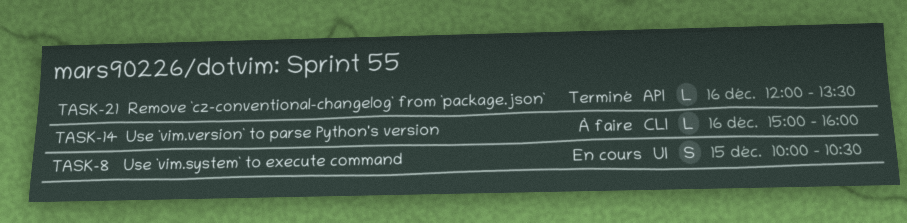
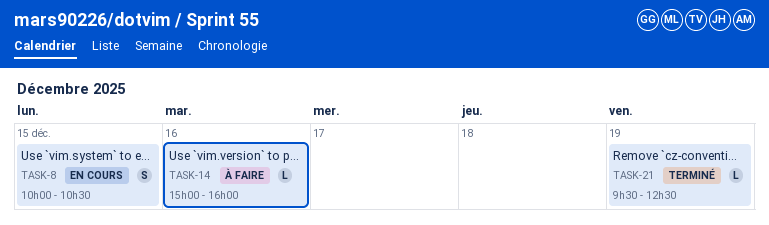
TASK-21, day: Dec 16 -> Dec 19
TASK-21, begins: 12:00 -> 09:30
TASK-21, ends: 13:30 -> 12:30

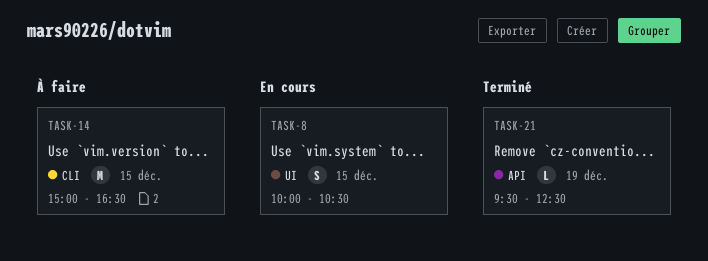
TASK-14, estimate: L -> M
TASK-14, day: Dec 16 -> Dec 15
TASK-14, ends: 16:00 -> 16:30

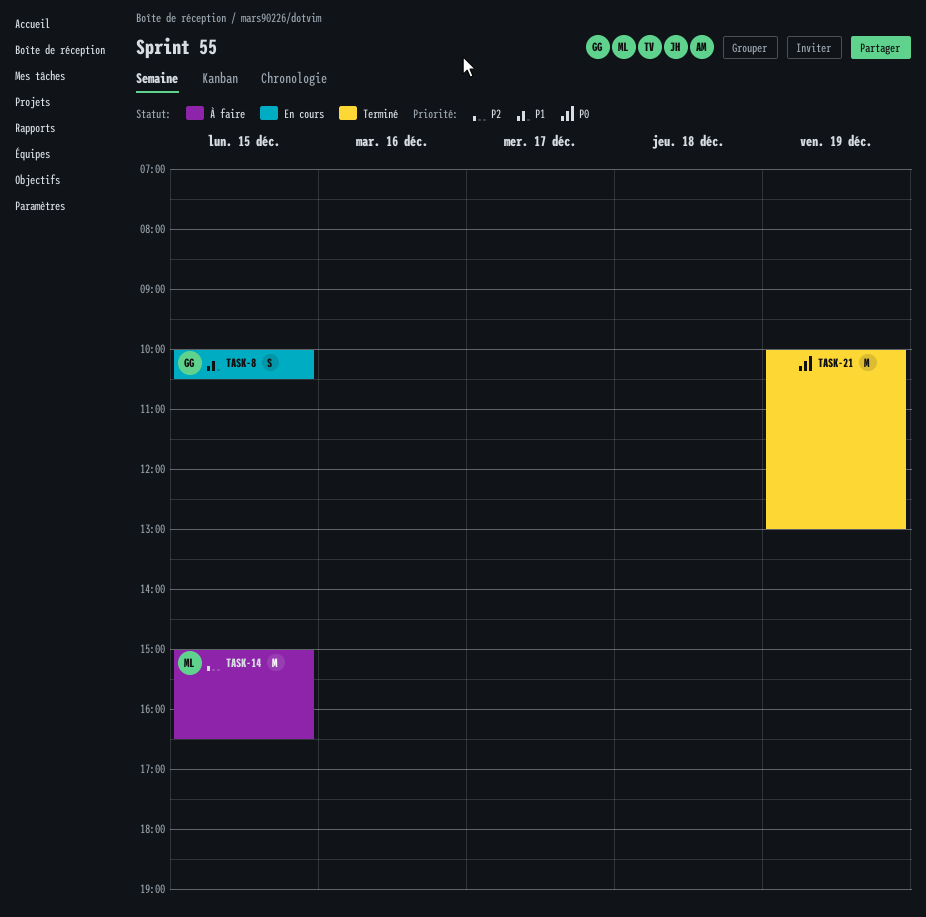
TASK-21, estimate: L -> M
TASK-21, begins: 09:30 -> 10:00
TASK-21, ends: 12:30 -> 13:00

